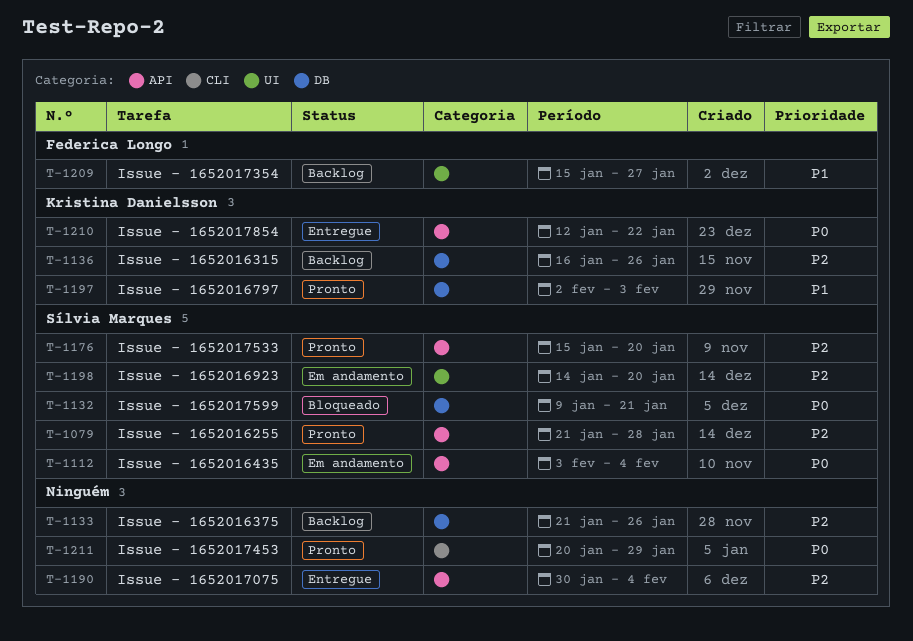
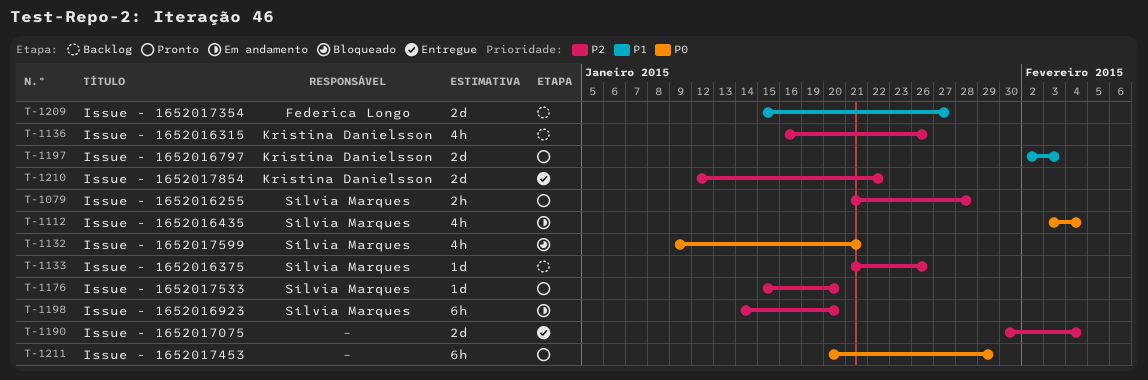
T-1133, owner: none -> Sílvia Marques
T-1210, priority: P0 -> P2

